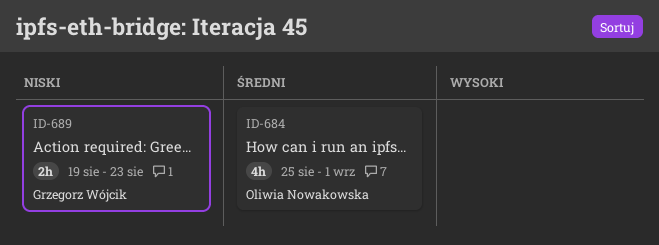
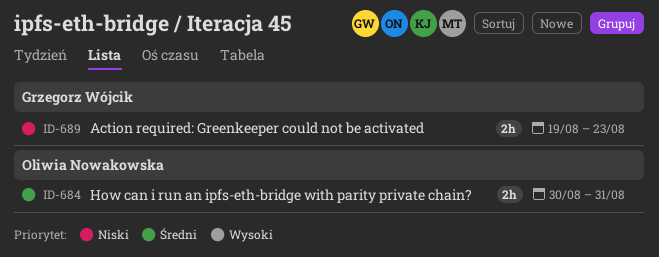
ID-684, estimate: 4h -> 2h
ID-684, start: Aug 25 -> Aug 30
ID-684, due: Sep 1 -> Aug 31

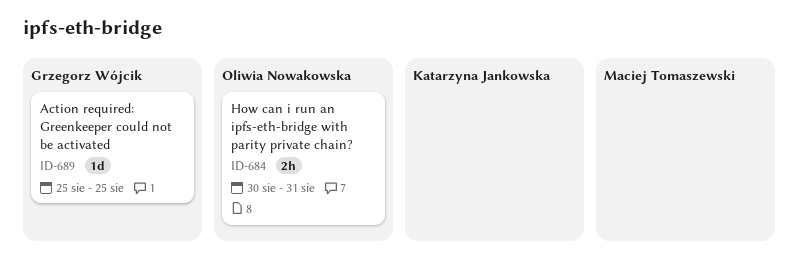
ID-689, estimate: 2h -> 1d
ID-689, start: Aug 19 -> Aug 25
ID-689, due: Aug 23 -> Aug 25

